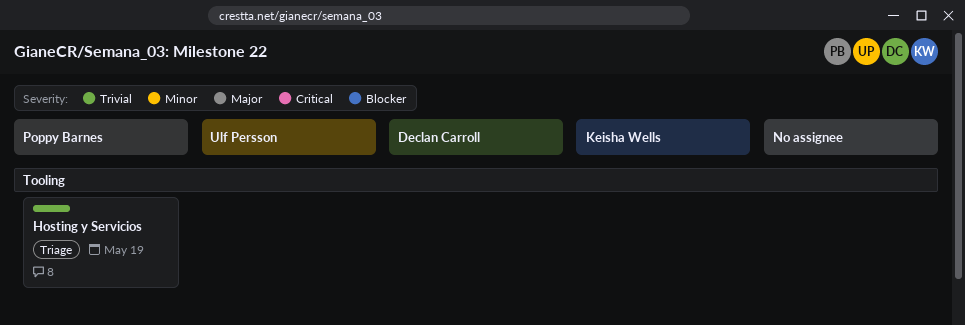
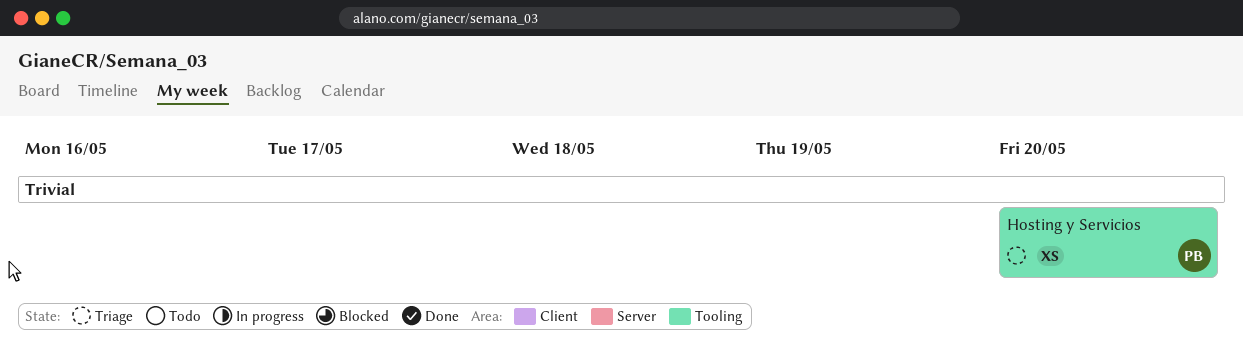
Hosting y Servicios, due: May 19 -> May 20

